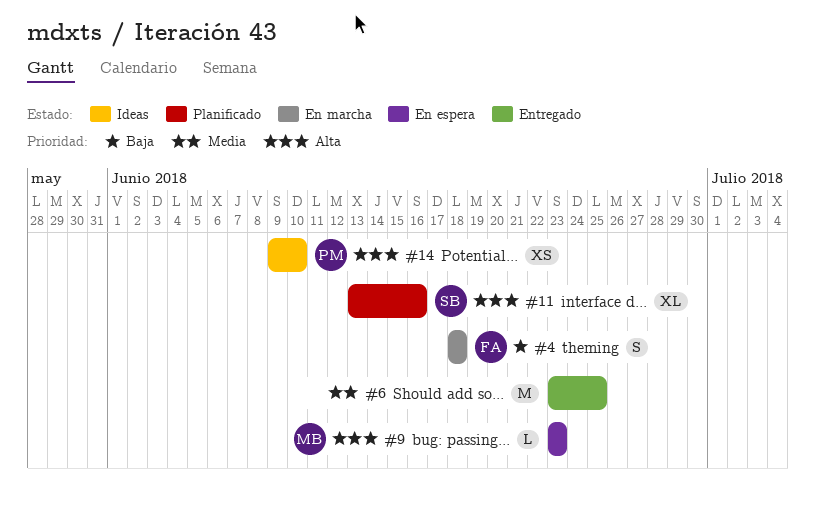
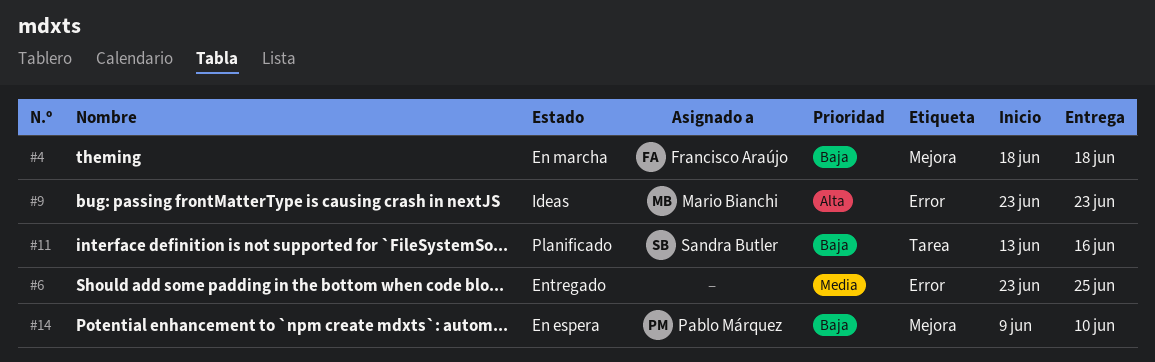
#9, status: En espera -> Ideas
#11, priority: Alta -> Baja
#14, status: Ideas -> En espera
#14, priority: Alta -> Baja

